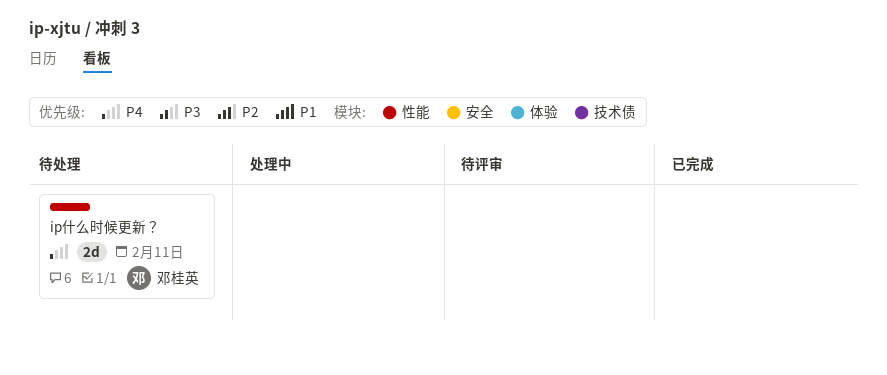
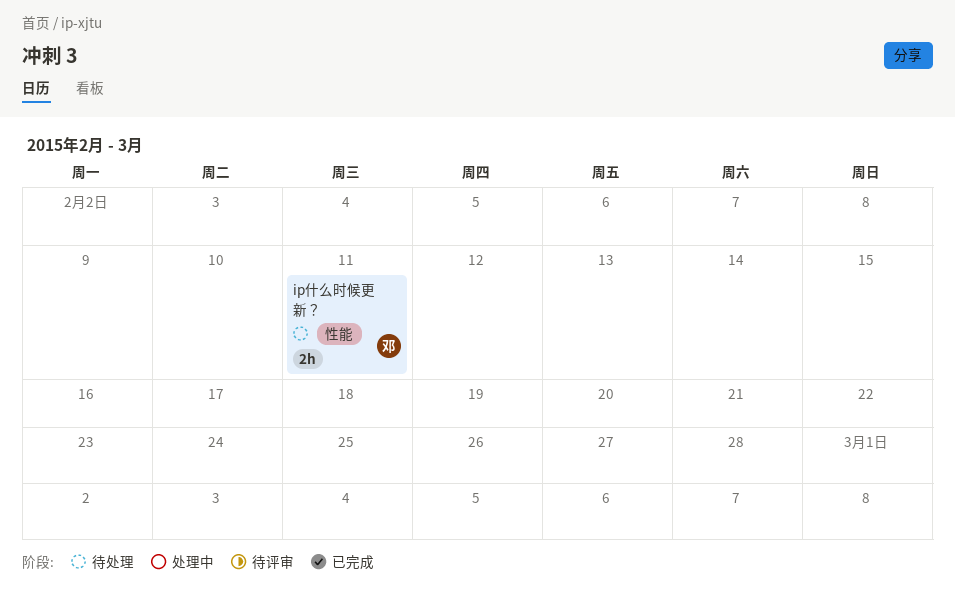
ip什么时候更新？, estimate: 2d -> 2h

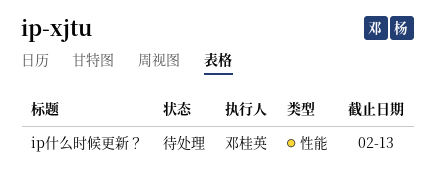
ip什么时候更新？, due: Feb 11 -> Feb 13

